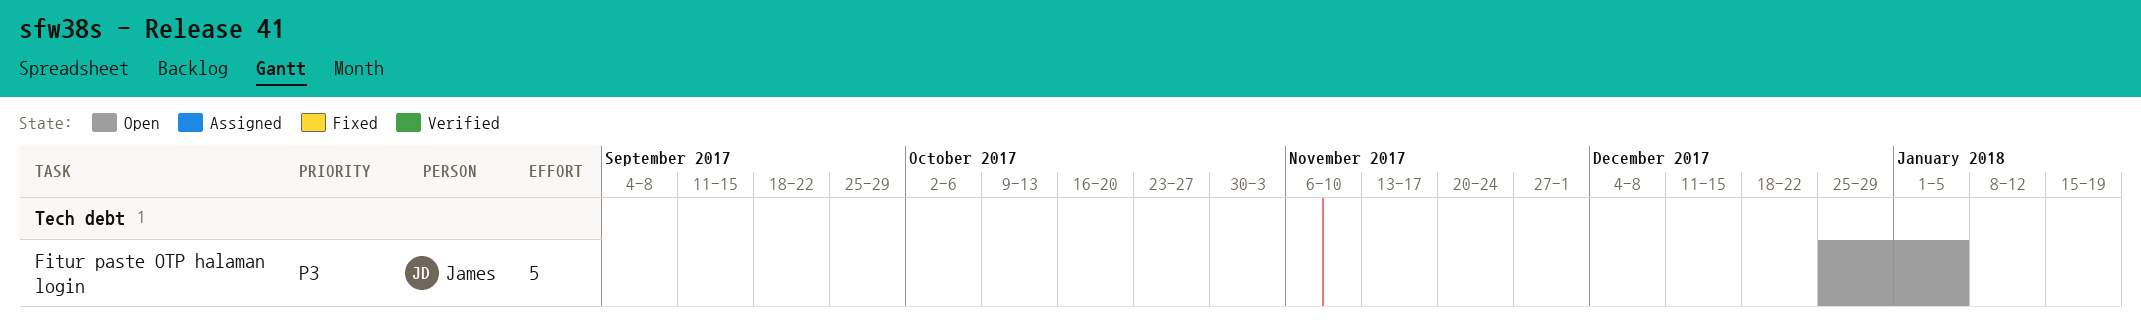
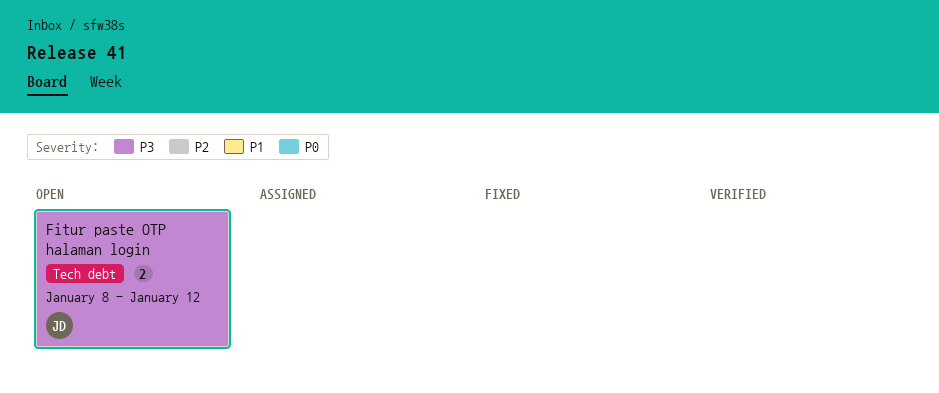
Fitur paste OTP halaman login, estimate: 5 -> 2
Fitur paste OTP halaman login, start: Dec 25 -> Jan 8
Fitur paste OTP halaman login, due: Jan 5 -> Jan 12

